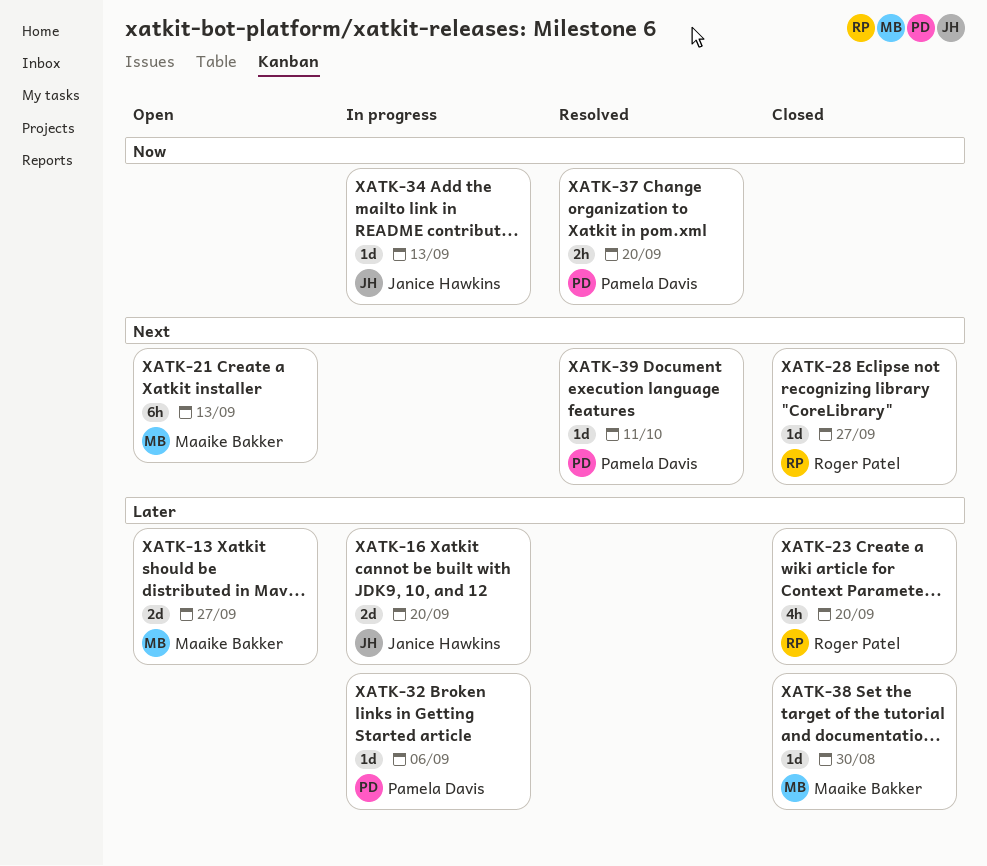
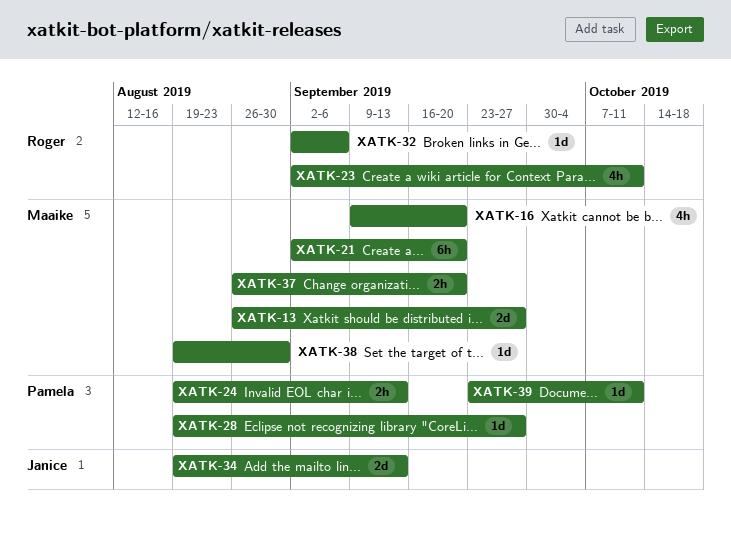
XATK-16, owner: Janice Hawkins -> Maaike Bakker
XATK-16, estimate: 2d -> 4h
XATK-21, due: Sep 13 -> Sep 20
XATK-23, due: Sep 20 -> Oct 11
XATK-24: none -> present
XATK-28, owner: Roger Patel -> Pamela Davis
XATK-32, owner: Pamela Davis -> Roger Patel
XATK-34, estimate: 1d -> 2d
XATK-37, owner: Pamela Davis -> Maaike Bakker

